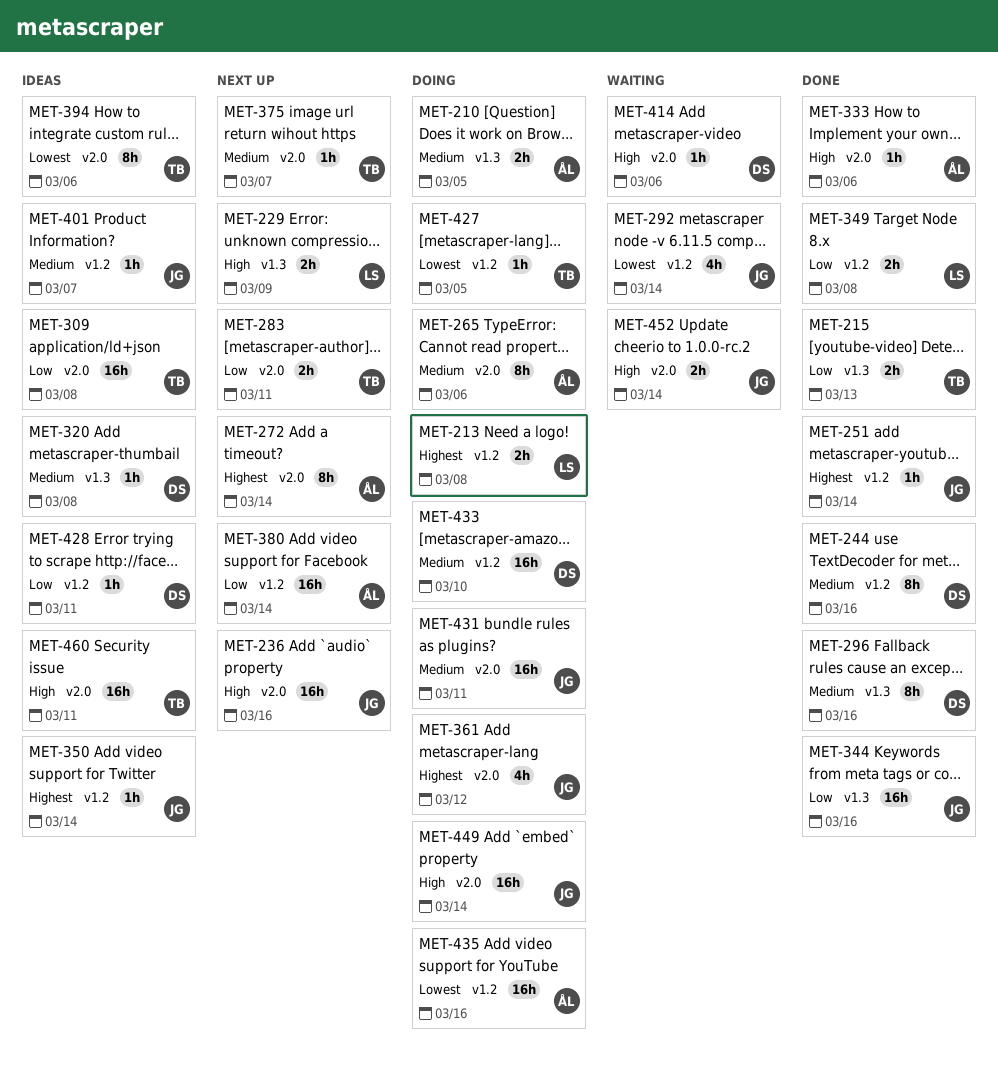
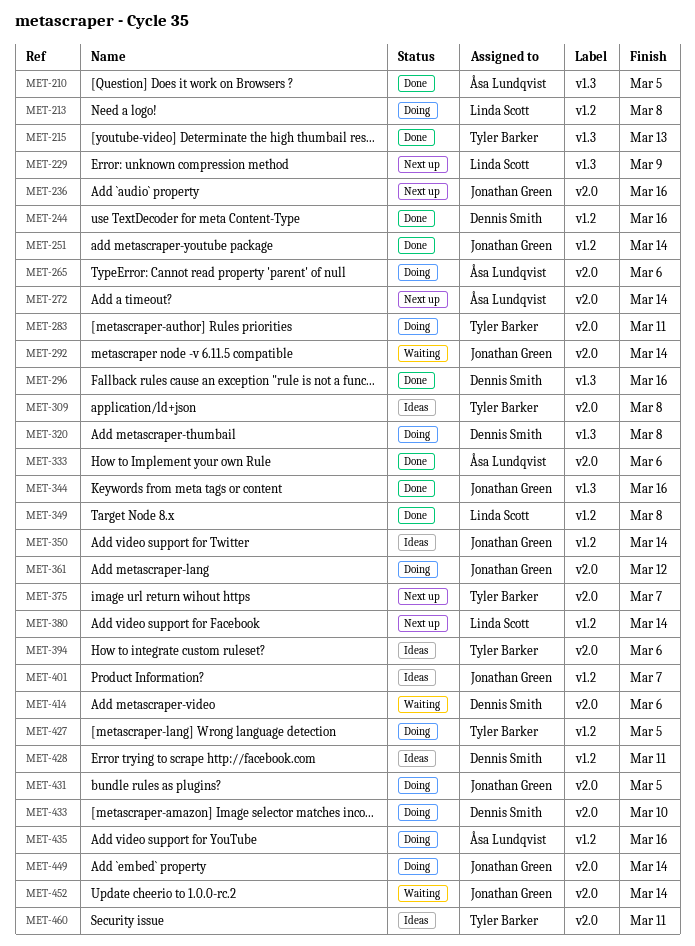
MET-210, status: Doing -> Done
MET-283, status: Next up -> Doing
MET-292, label: v1.2 -> v2.0
MET-320, status: Ideas -> Doing
MET-380, owner: Åsa Lundqvist -> Linda Scott
MET-431, due: Mar 11 -> Mar 5
MET-433, label: v1.2 -> v2.0

